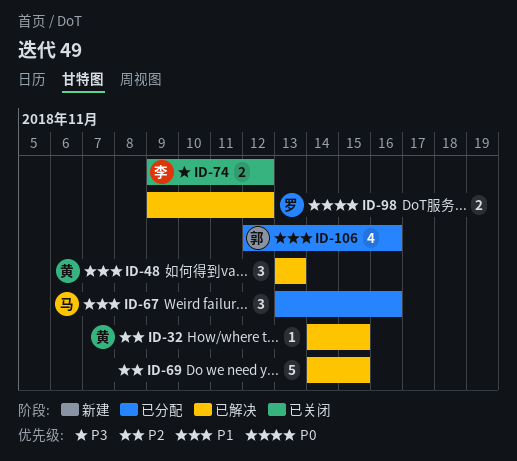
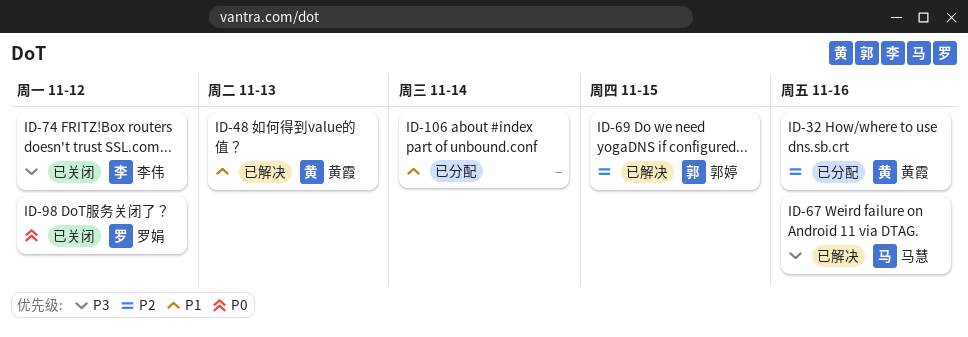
ID-32, status: 已解决 -> 已分配
ID-32, due: Nov 15 -> Nov 16
ID-67, status: 已分配 -> 已解决
ID-67, priority: P1 -> P3
ID-69, owner: none -> 郭婷
ID-98, status: 已解决 -> 已关闭
ID-106, owner: 郭婷 -> none
ID-106, due: Nov 16 -> Nov 14

